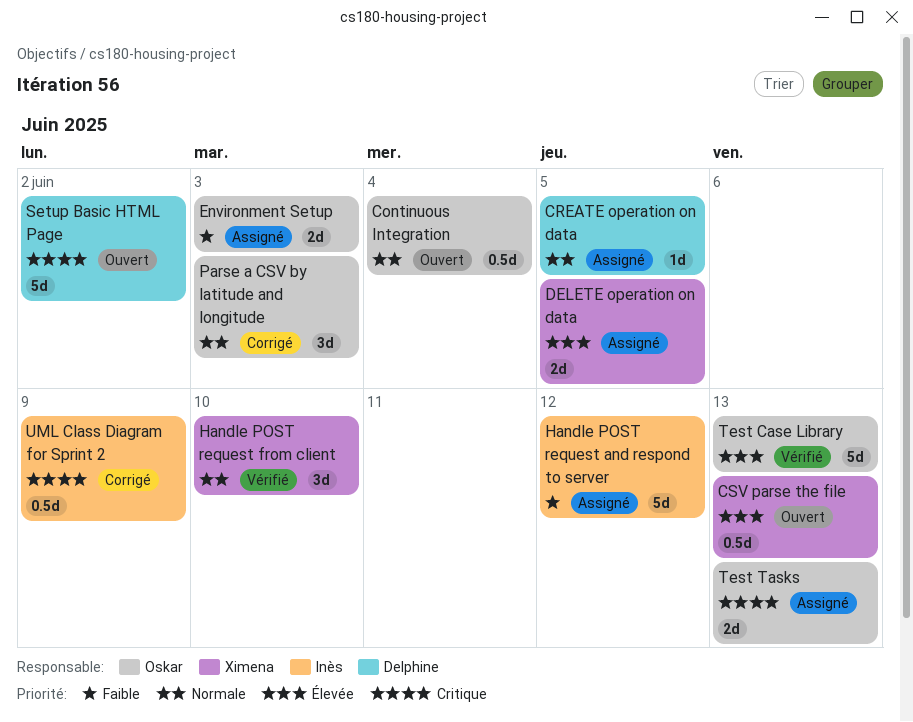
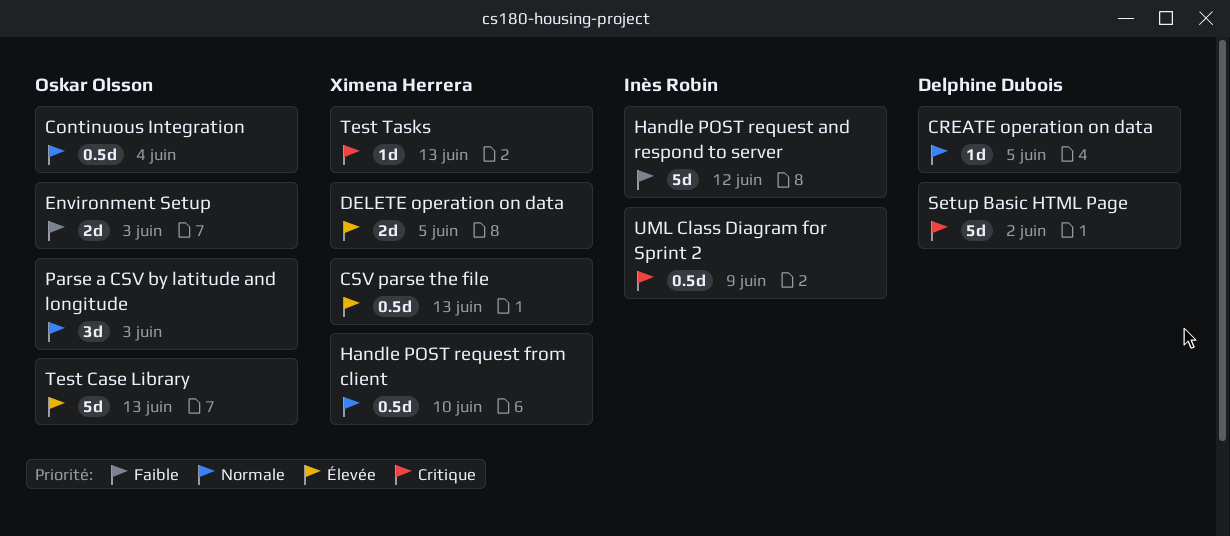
Handle POST request from client, estimate: 3d -> 0.5d
Test Tasks, owner: Oskar Olsson -> Ximena Herrera
Test Tasks, estimate: 2d -> 1d

